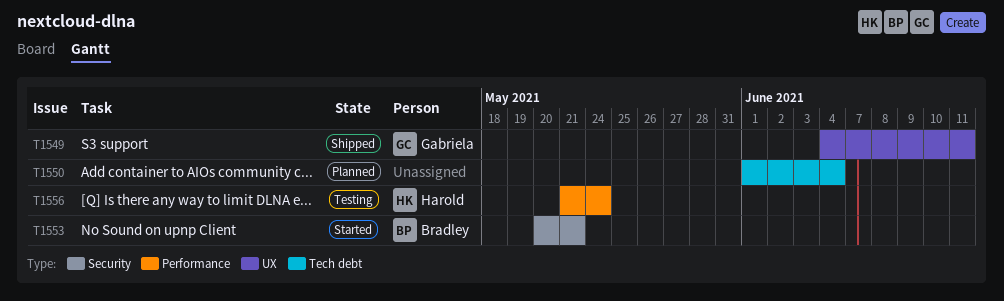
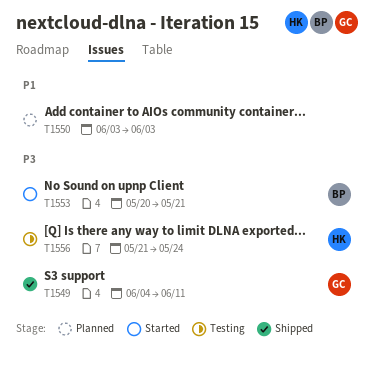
T1550, start: Jun 1 -> Jun 3
T1550, due: Jun 4 -> Jun 3

